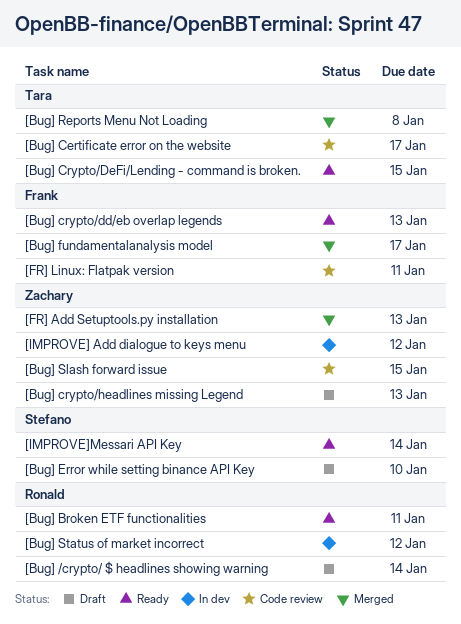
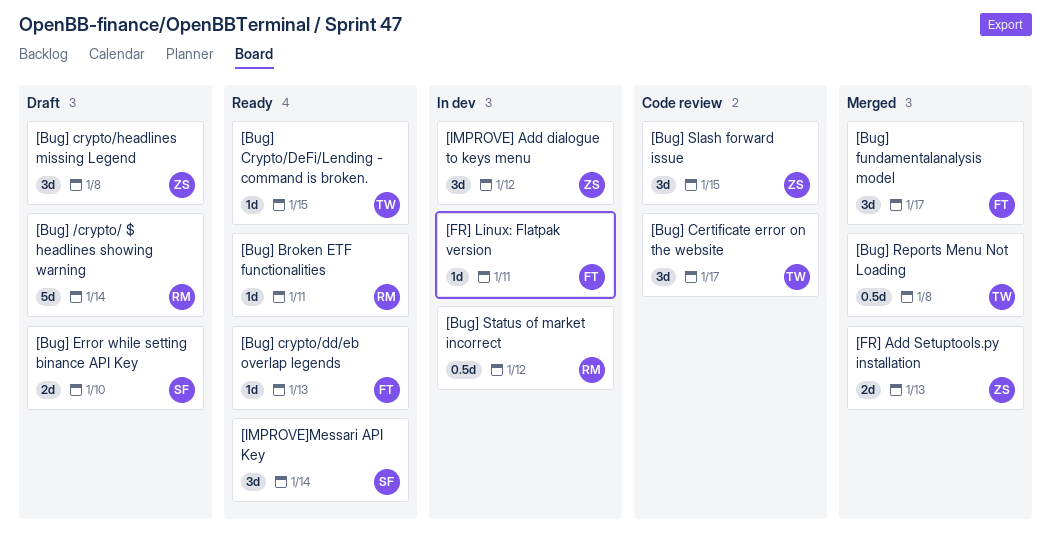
[Bug] crypto/headlines missing Legend, due: Jan 13 -> Jan 8
[FR] Linux: Flatpak version, status: Code review -> In dev

